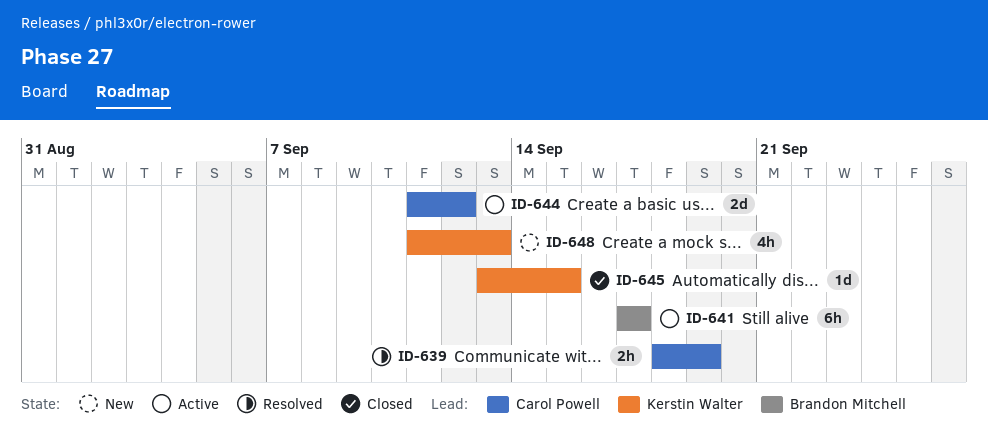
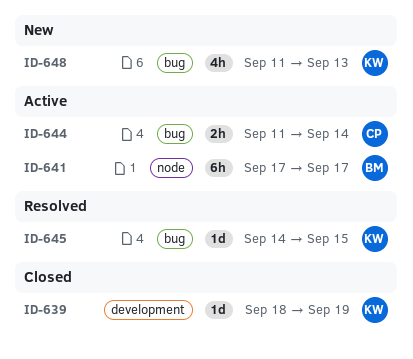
ID-639, status: Resolved -> Closed
ID-639, owner: Carol Powell -> Kerstin Walter
ID-639, estimate: 2h -> 1d
ID-644, estimate: 2d -> 2h
ID-644, due: Sep 12 -> Sep 14
ID-645, status: Closed -> Resolved
ID-645, start: Sep 13 -> Sep 14

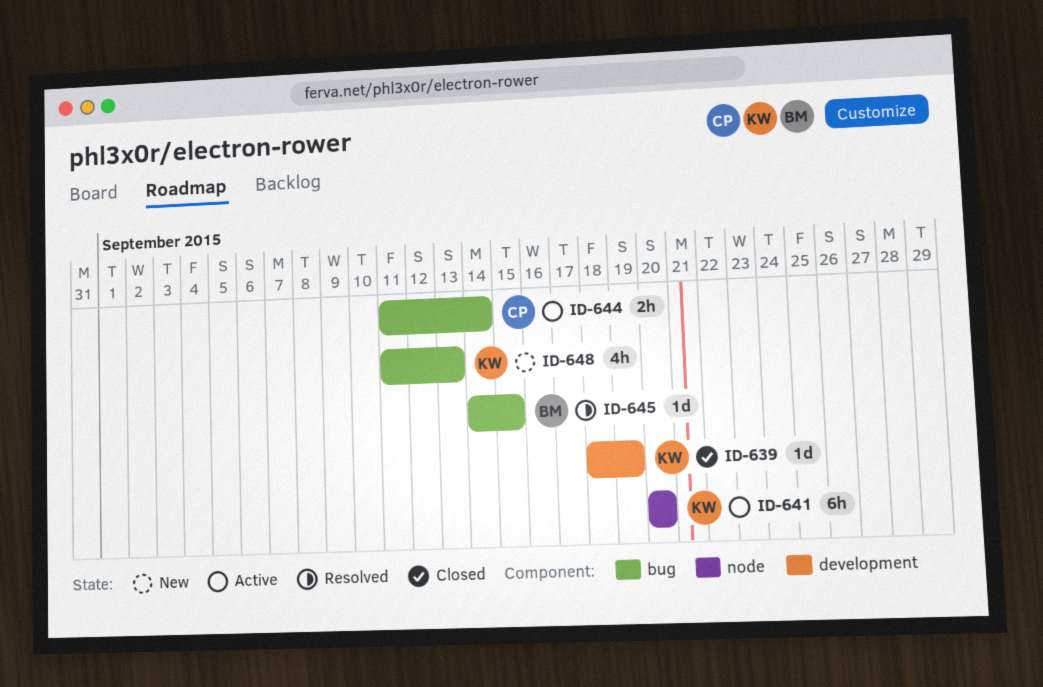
ID-641, owner: BM -> KW
ID-641, start: Sep 17 -> Sep 20
ID-641, due: Sep 17 -> Sep 20
ID-645, owner: KW -> BM

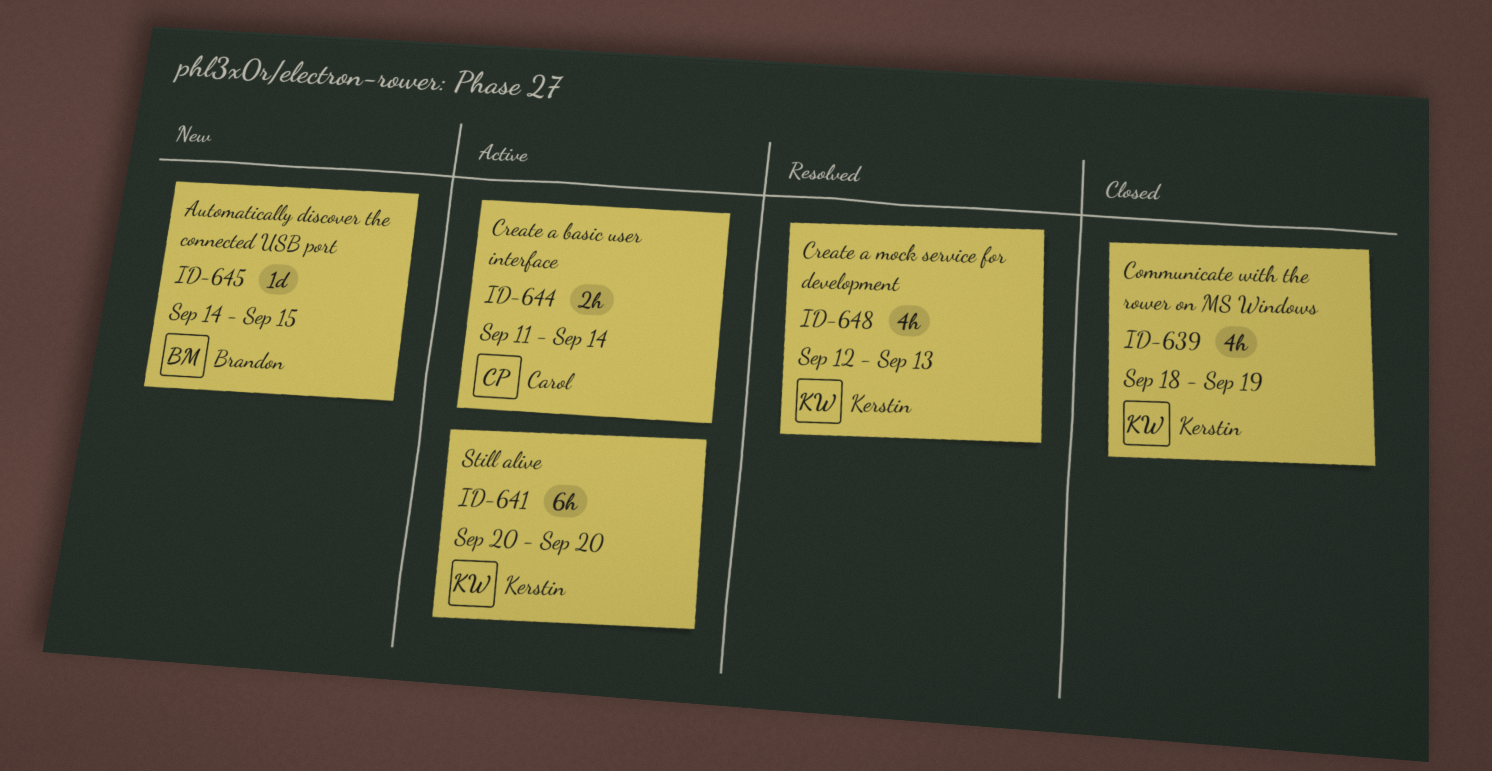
ID-639, estimate: 1d -> 4h
ID-645, status: Resolved -> New
ID-648, status: New -> Resolved
ID-648, start: Sep 11 -> Sep 12

